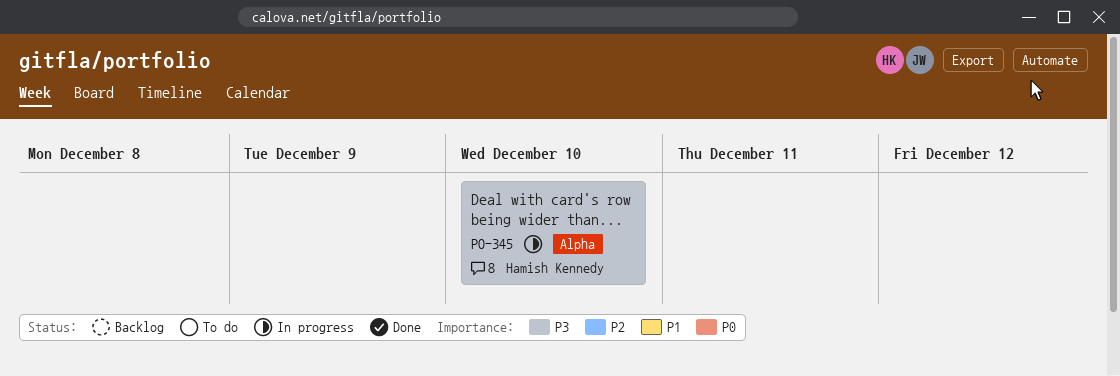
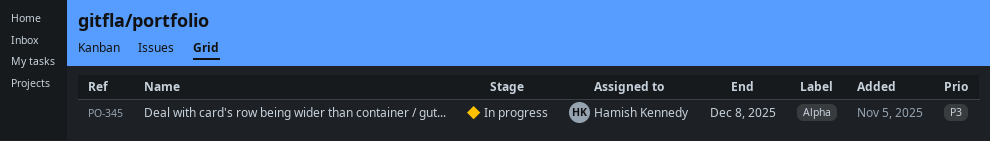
PO-345, due: Dec 10 -> Dec 8

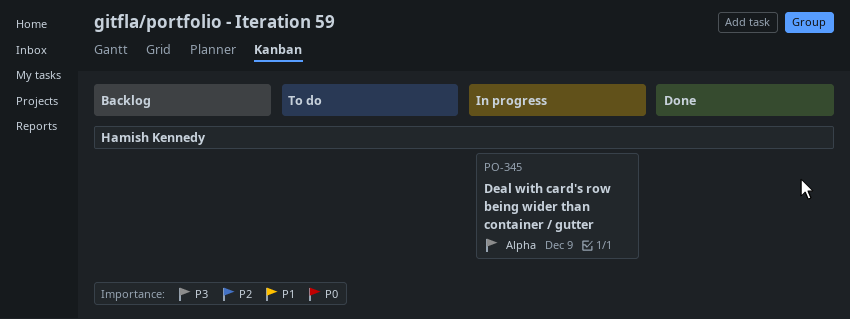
PO-345, due: Dec 8 -> Dec 9

